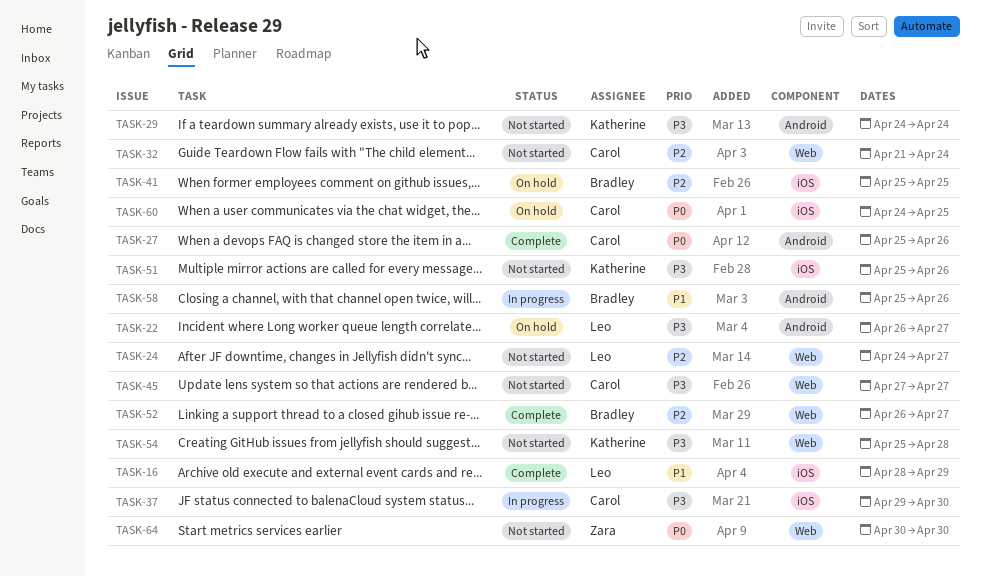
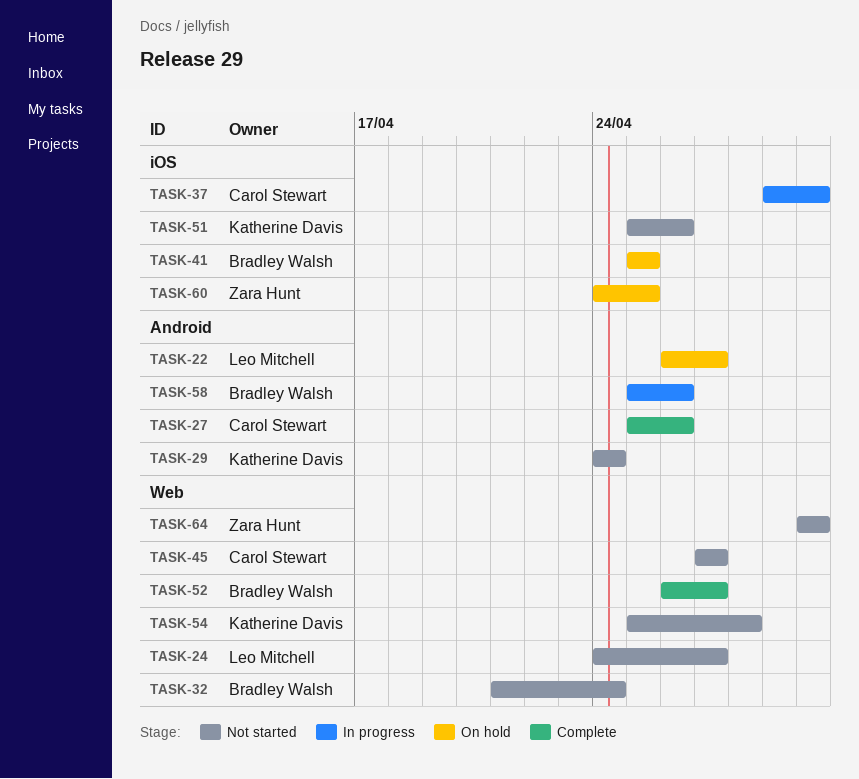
TASK-16: present -> none
TASK-32, owner: Carol Stewart -> Bradley Walsh
TASK-60, owner: Carol Stewart -> Zara Hunt

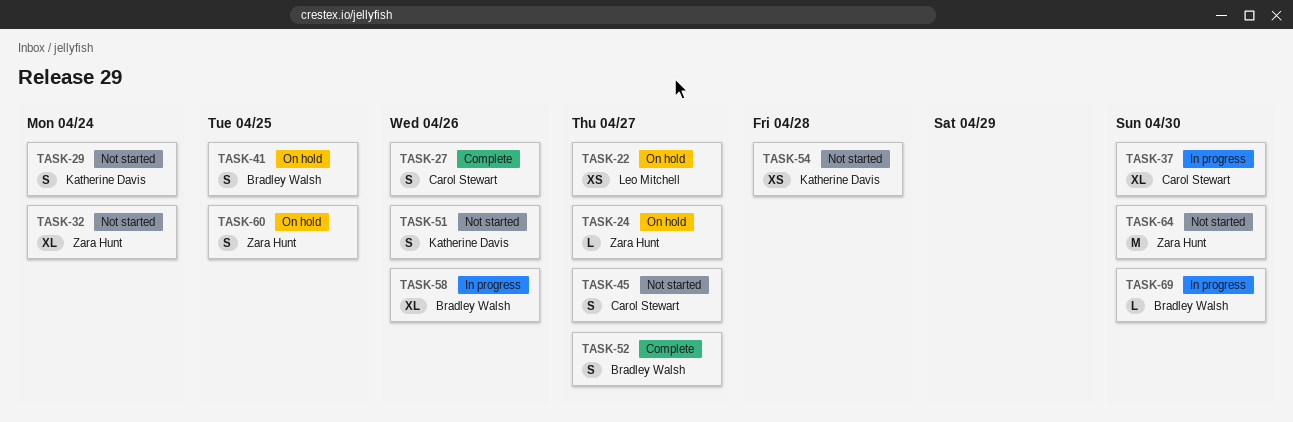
TASK-24, status: Not started -> On hold
TASK-24, owner: Leo Mitchell -> Zara Hunt
TASK-32, owner: Bradley Walsh -> Zara Hunt
TASK-69: none -> present

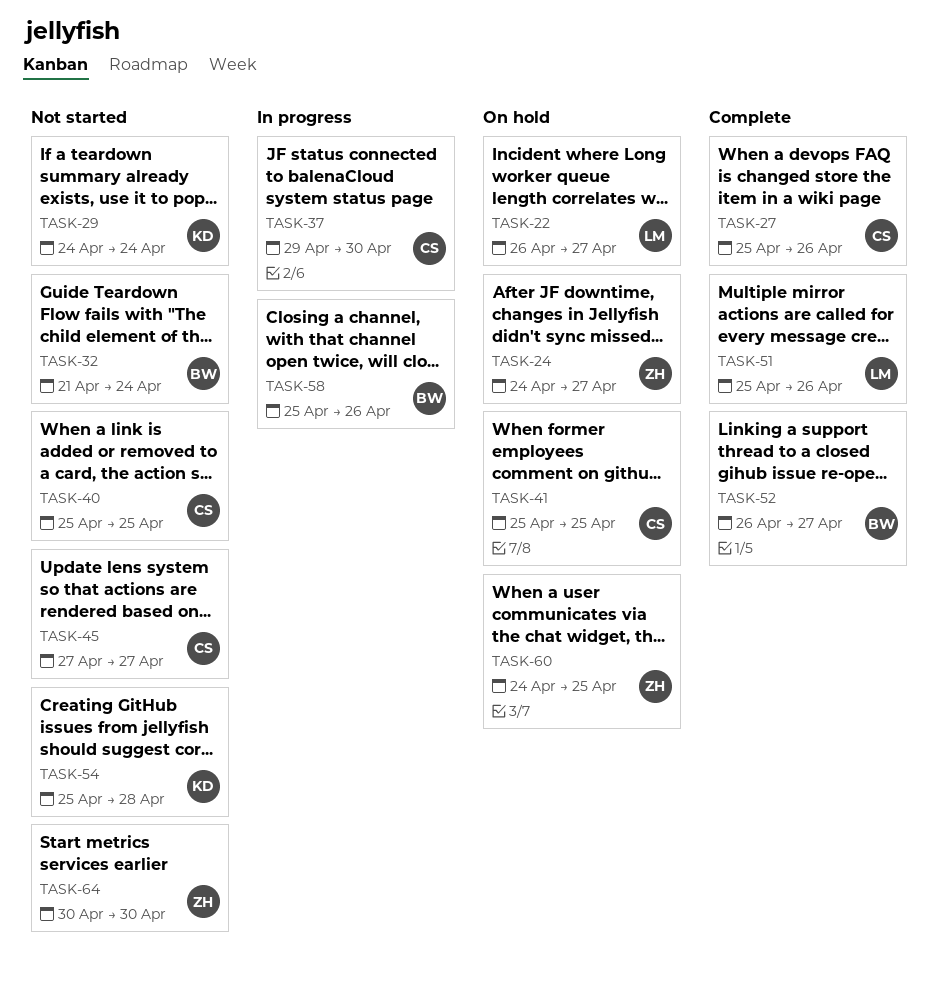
TASK-32, owner: Zara Hunt -> Bradley Walsh
TASK-40: none -> present
TASK-41, owner: Bradley Walsh -> Carol Stewart
TASK-51, status: Not started -> Complete
TASK-51, owner: Katherine Davis -> Leo Mitchell
TASK-69: present -> none

